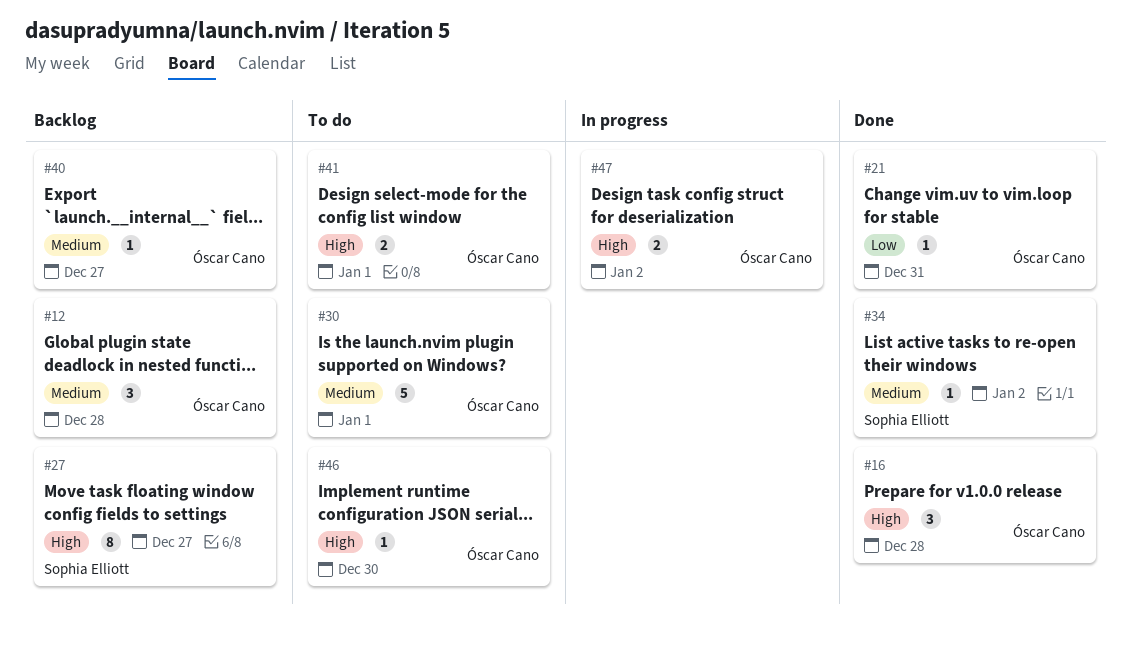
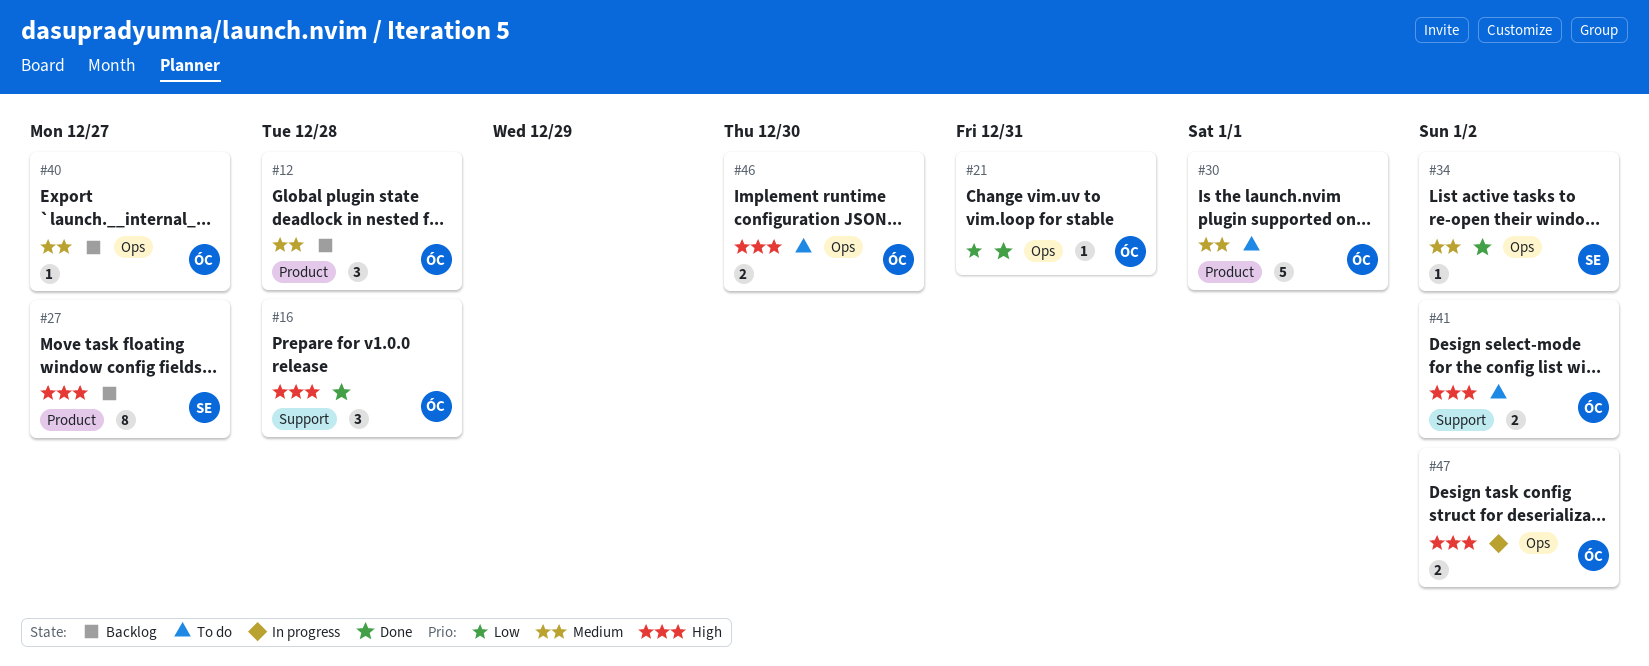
#41, due: Jan 1 -> Jan 2
#46, estimate: 1 -> 2

